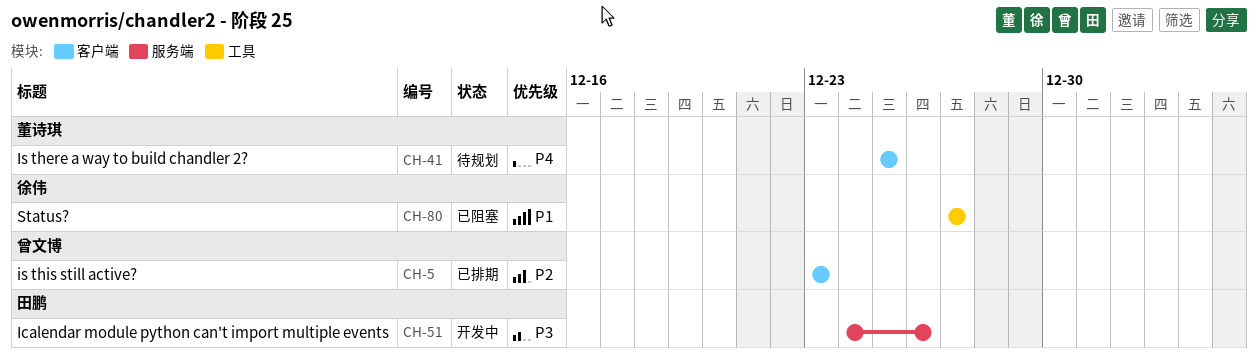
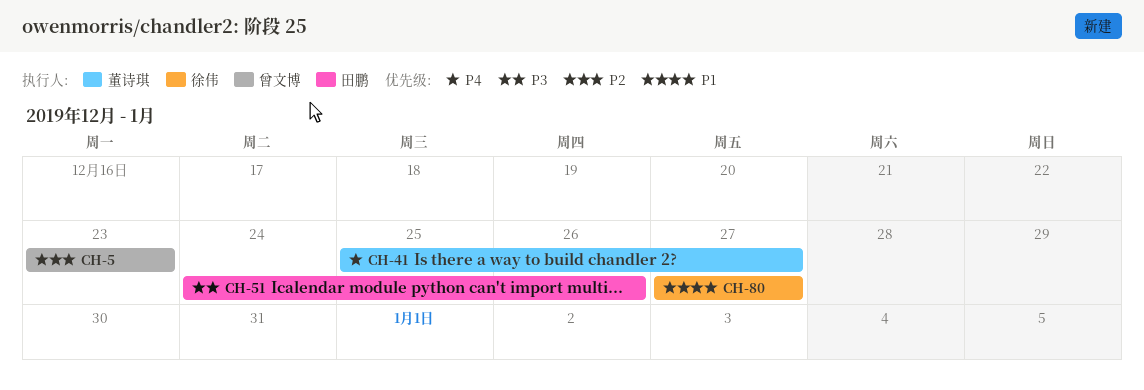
CH-41, due: Dec 25 -> Dec 27

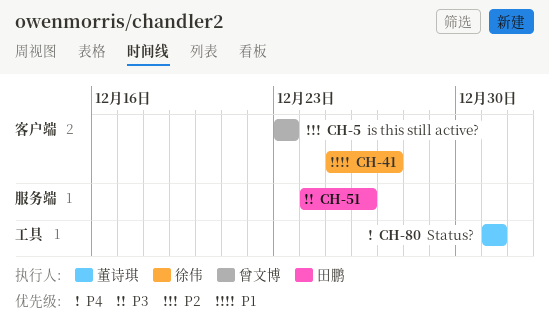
CH-41, owner: 董诗琪 -> 徐伟
CH-41, priority: P4 -> P1
CH-80, owner: 徐伟 -> 董诗琪
CH-80, priority: P1 -> P4
CH-80, start: Dec 27 -> Dec 31
CH-80, due: Dec 27 -> Dec 31

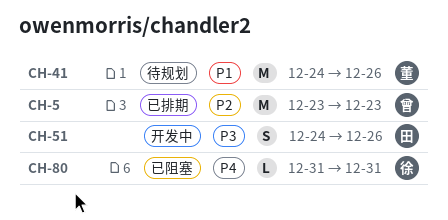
CH-41, owner: 徐伟 -> 董诗琪
CH-41, start: Dec 25 -> Dec 24
CH-41, due: Dec 27 -> Dec 26
CH-80, owner: 董诗琪 -> 徐伟

